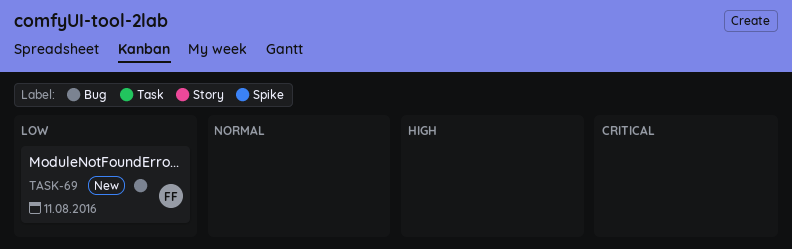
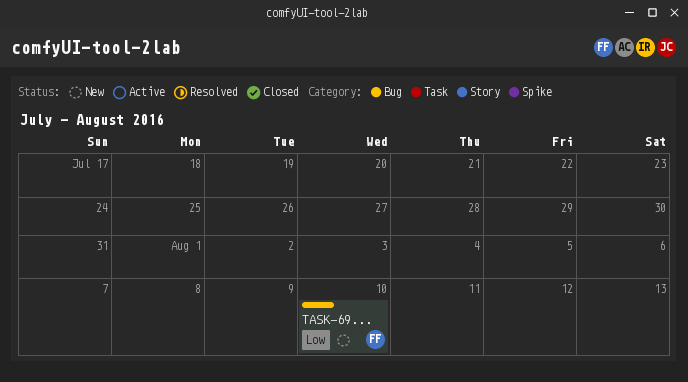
TASK-69, due: Aug 11 -> Aug 10

